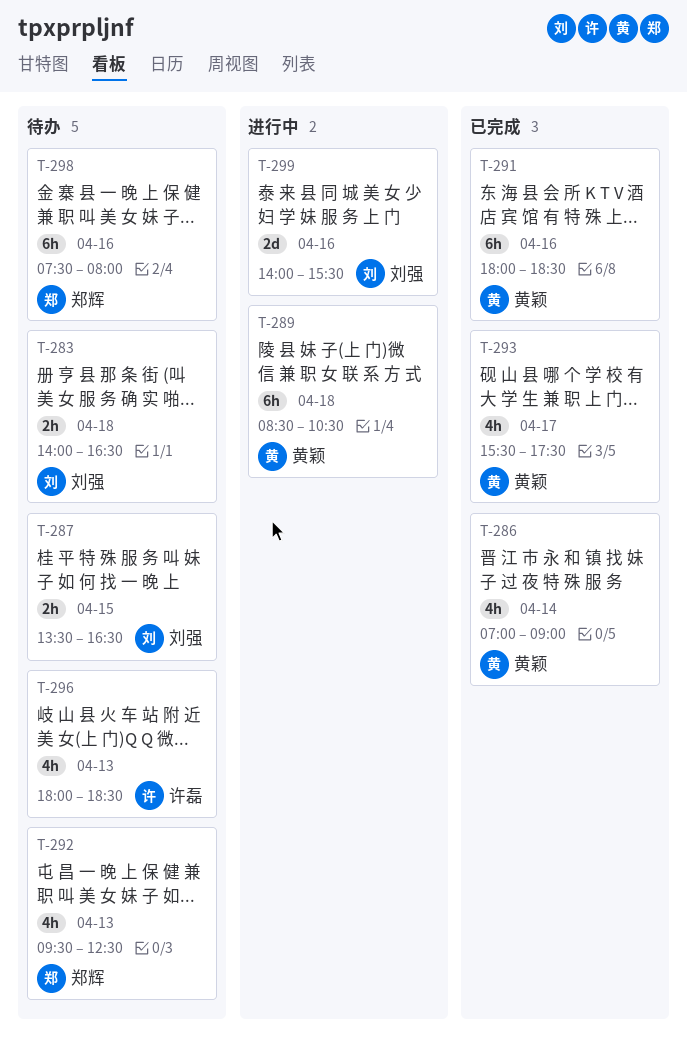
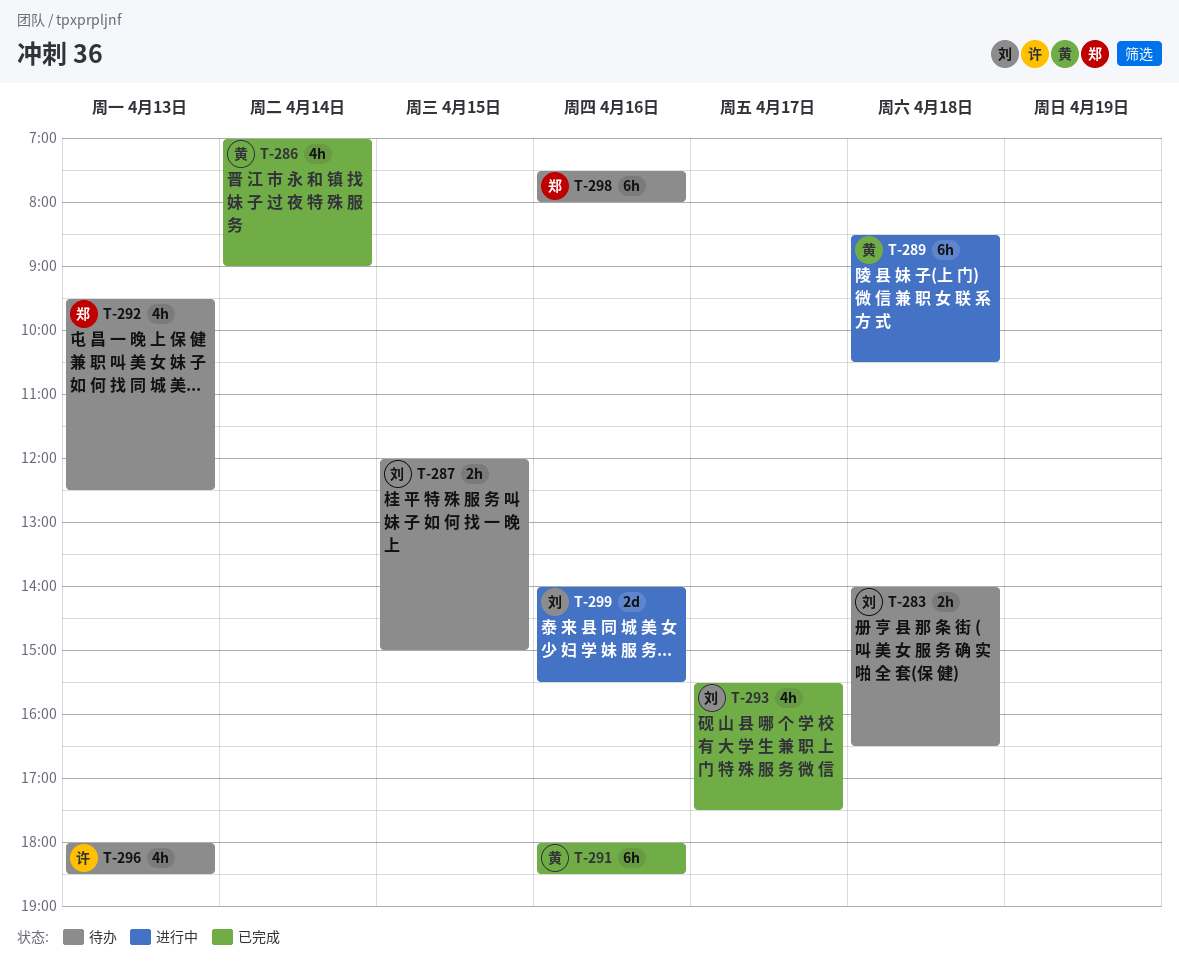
T-287, begins: 13:30 -> 12:00
T-287, ends: 16:30 -> 15:00
T-293, owner: 黄颖 -> 刘强

